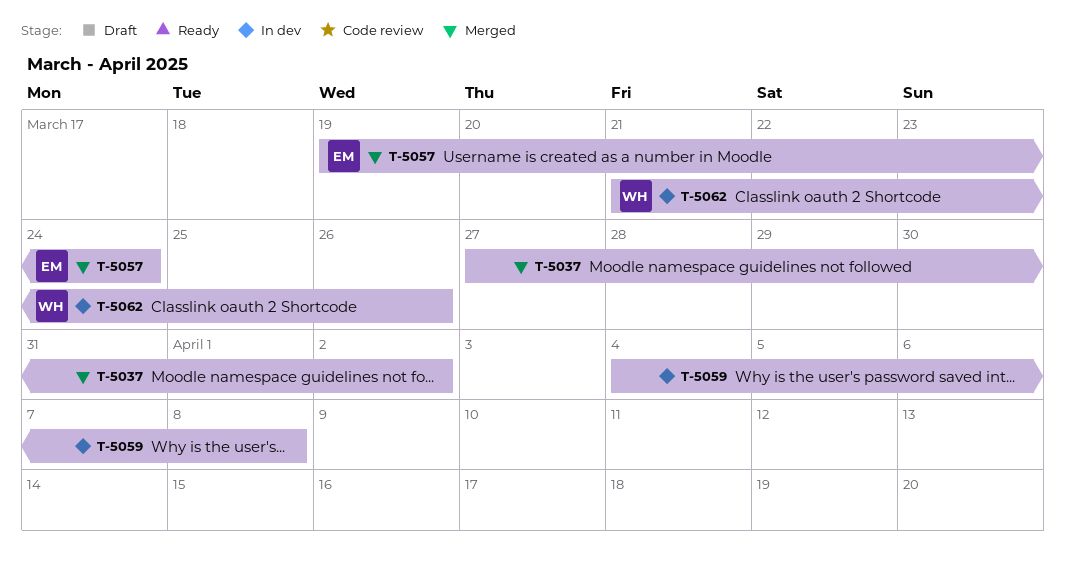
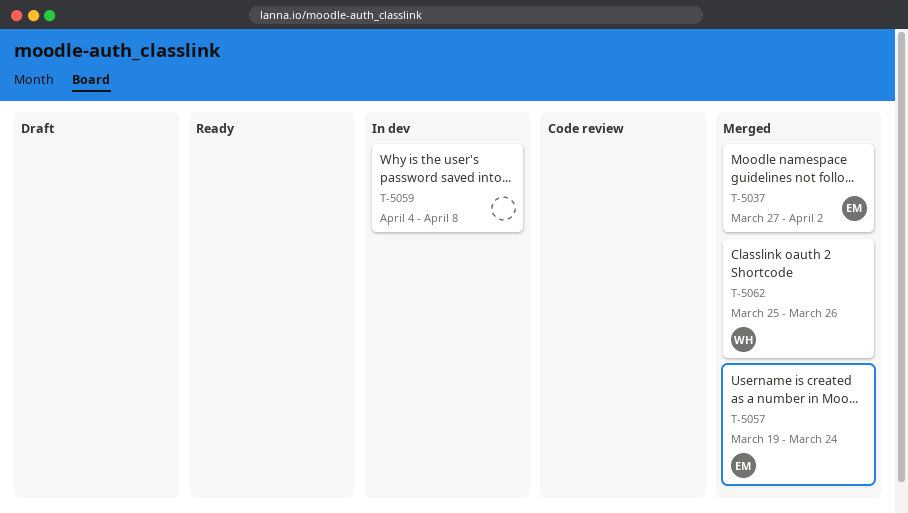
T-5037, owner: none -> EM
T-5062, status: In dev -> Merged
T-5062, start: Mar 21 -> Mar 25

